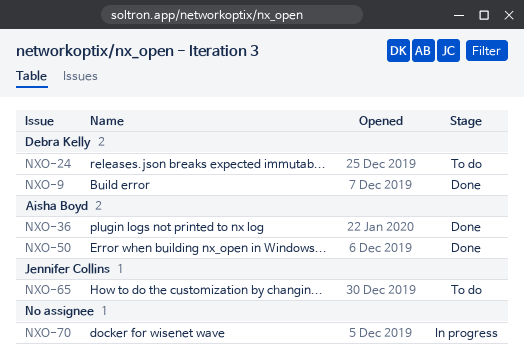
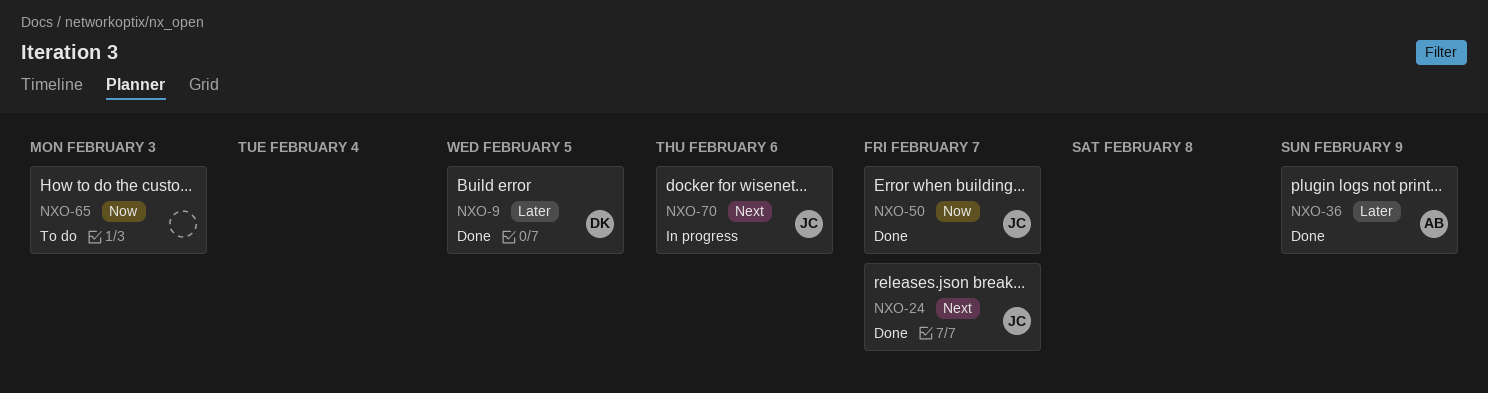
NXO-24, status: To do -> Done
NXO-24, owner: Debra Kelly -> Jennifer Collins
NXO-50, owner: Aisha Boyd -> Jennifer Collins
NXO-65, owner: Jennifer Collins -> none
NXO-70, owner: none -> Jennifer Collins

